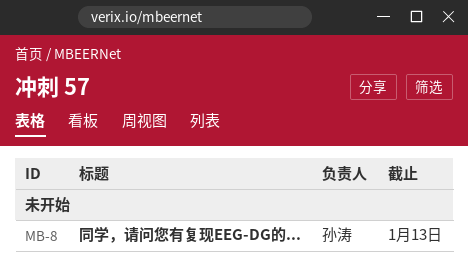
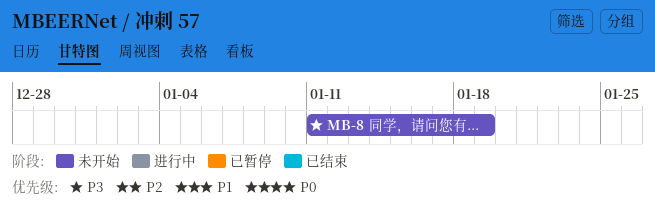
MB-8, due: Jan 13 -> Jan 19

